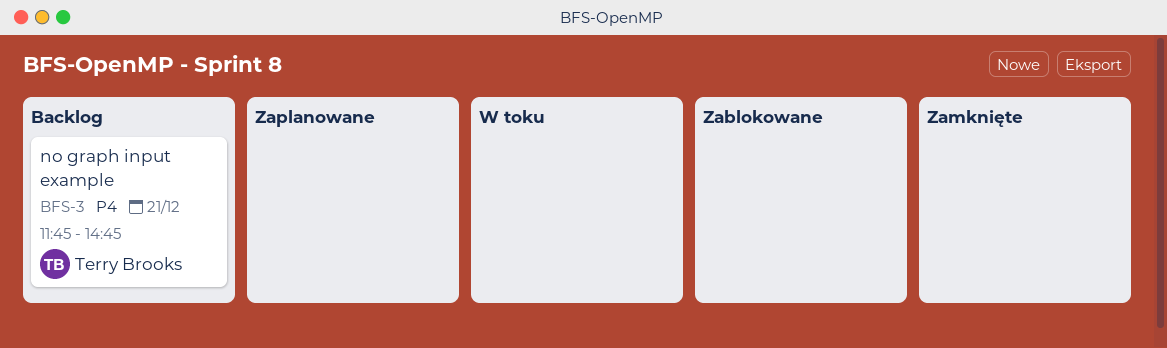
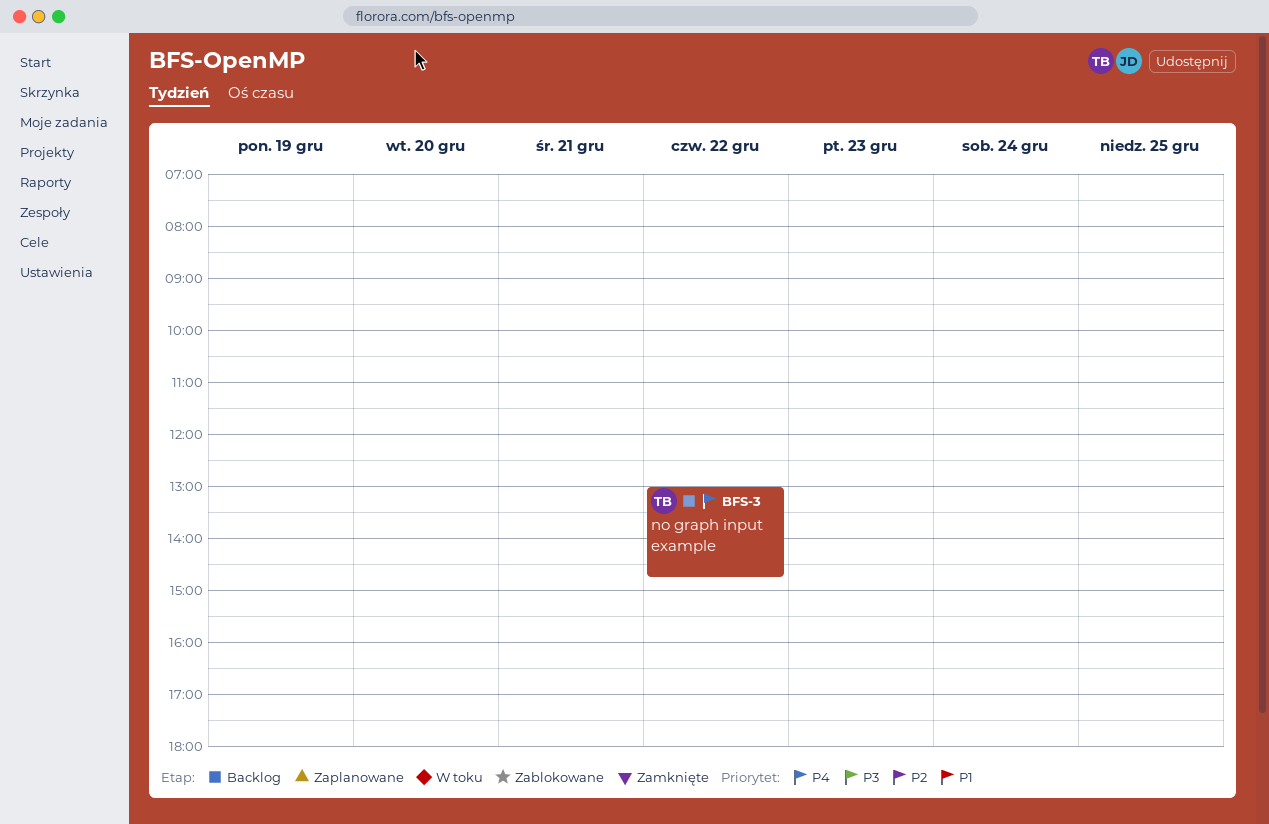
BFS-3, day: Dec 21 -> Dec 22
BFS-3, begins: 11:45 -> 13:00

